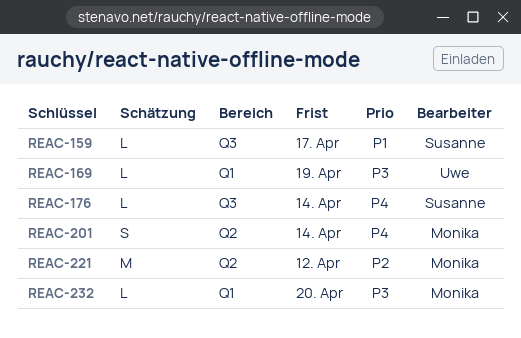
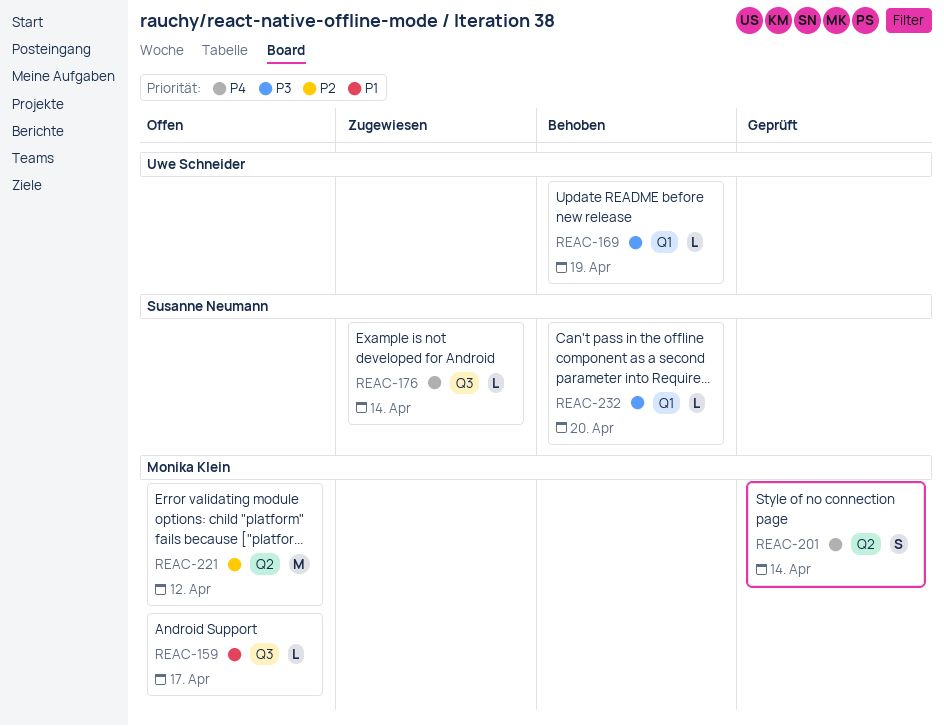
REAC-159, owner: Susanne Neumann -> Monika Klein
REAC-232, owner: Monika Klein -> Susanne Neumann

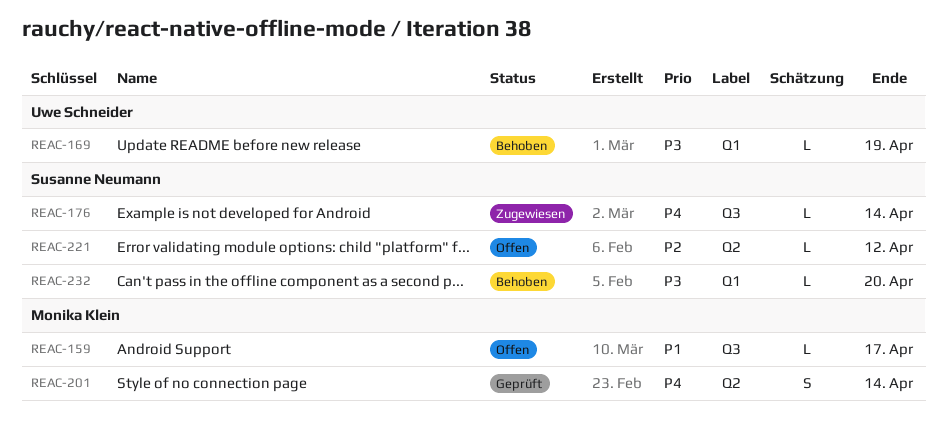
REAC-221, owner: Monika Klein -> Susanne Neumann
REAC-221, estimate: M -> L

